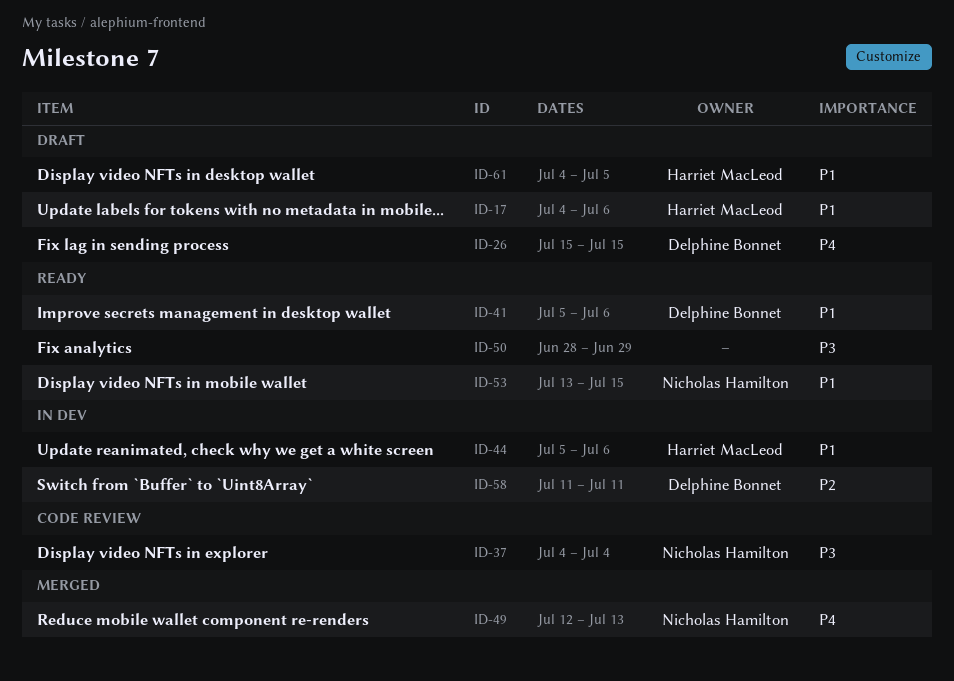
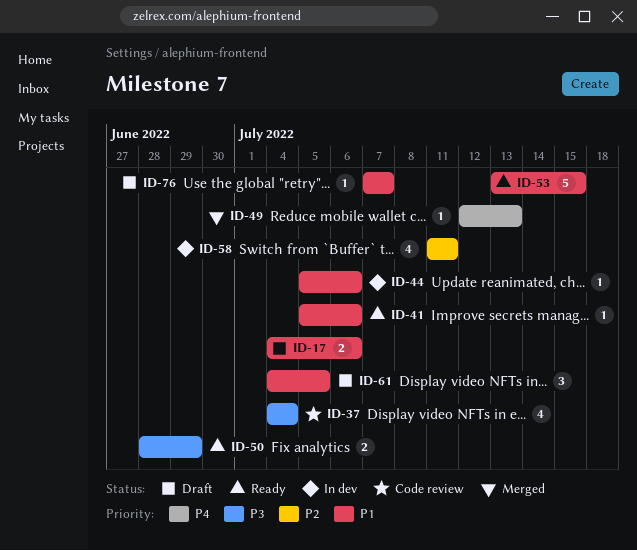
ID-26: present -> none
ID-76: none -> present

